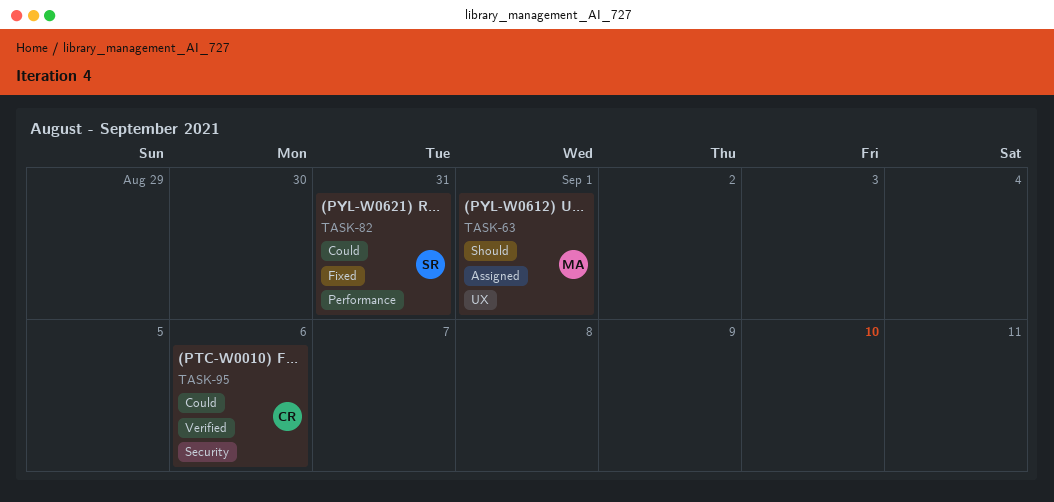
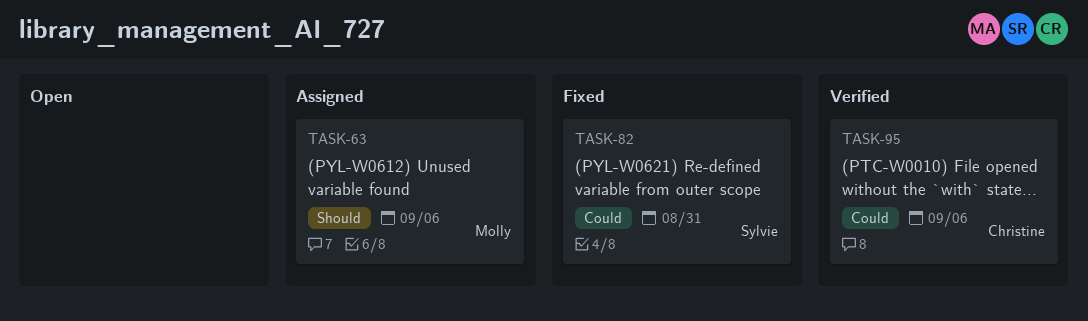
TASK-63, due: Sep 1 -> Sep 6

